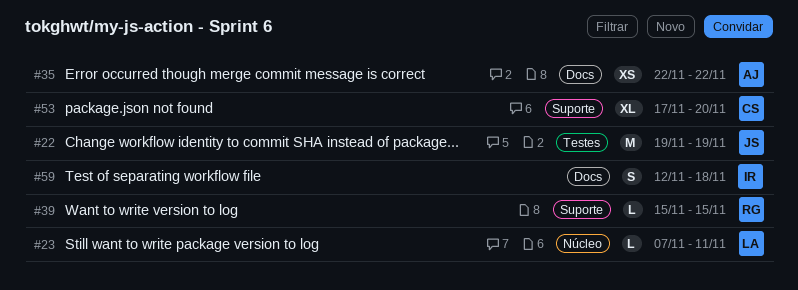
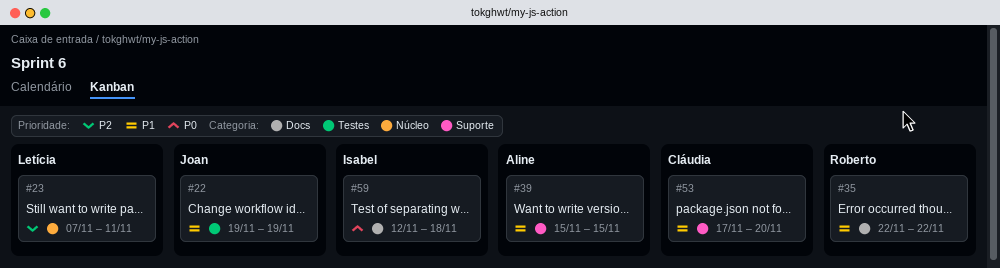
#35, owner: Aline -> Roberto
#39, owner: Roberto -> Aline

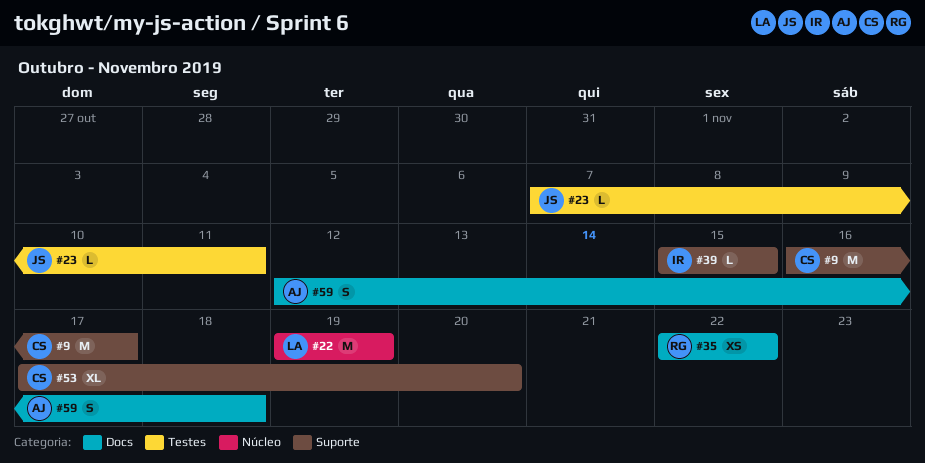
#9: none -> present
#22, owner: Joan -> Letícia
#22, label: Testes -> Núcleo
#23, owner: Letícia -> Joan
#23, label: Núcleo -> Testes
#39, owner: Aline -> Isabel
#59, owner: Isabel -> Aline

